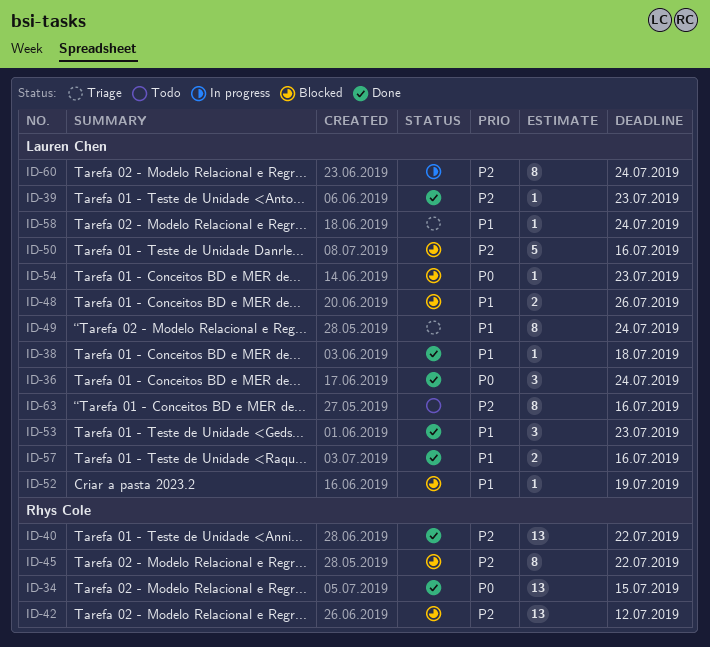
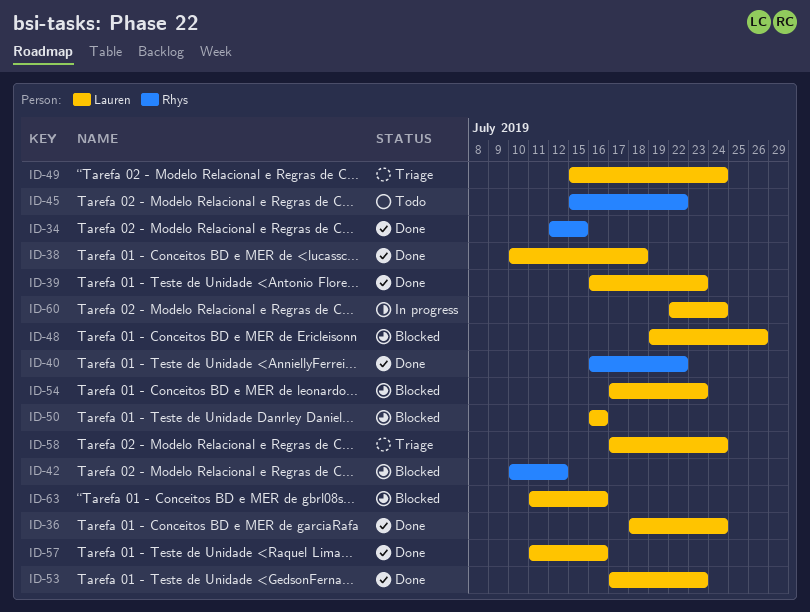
ID-45, status: Blocked -> Todo
ID-52: present -> none
ID-63, status: Todo -> Blocked

